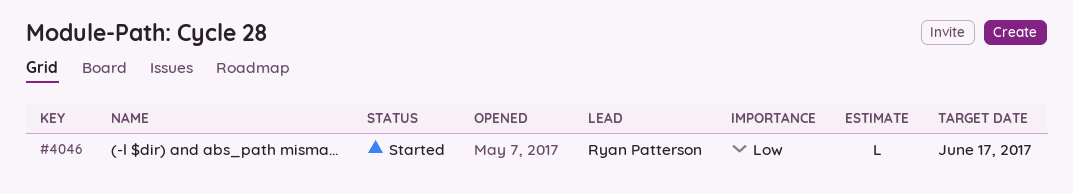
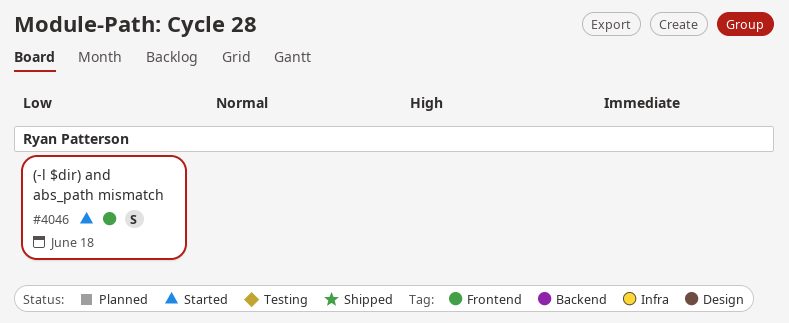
#4046, estimate: L -> S
#4046, due: Jun 17 -> Jun 18

